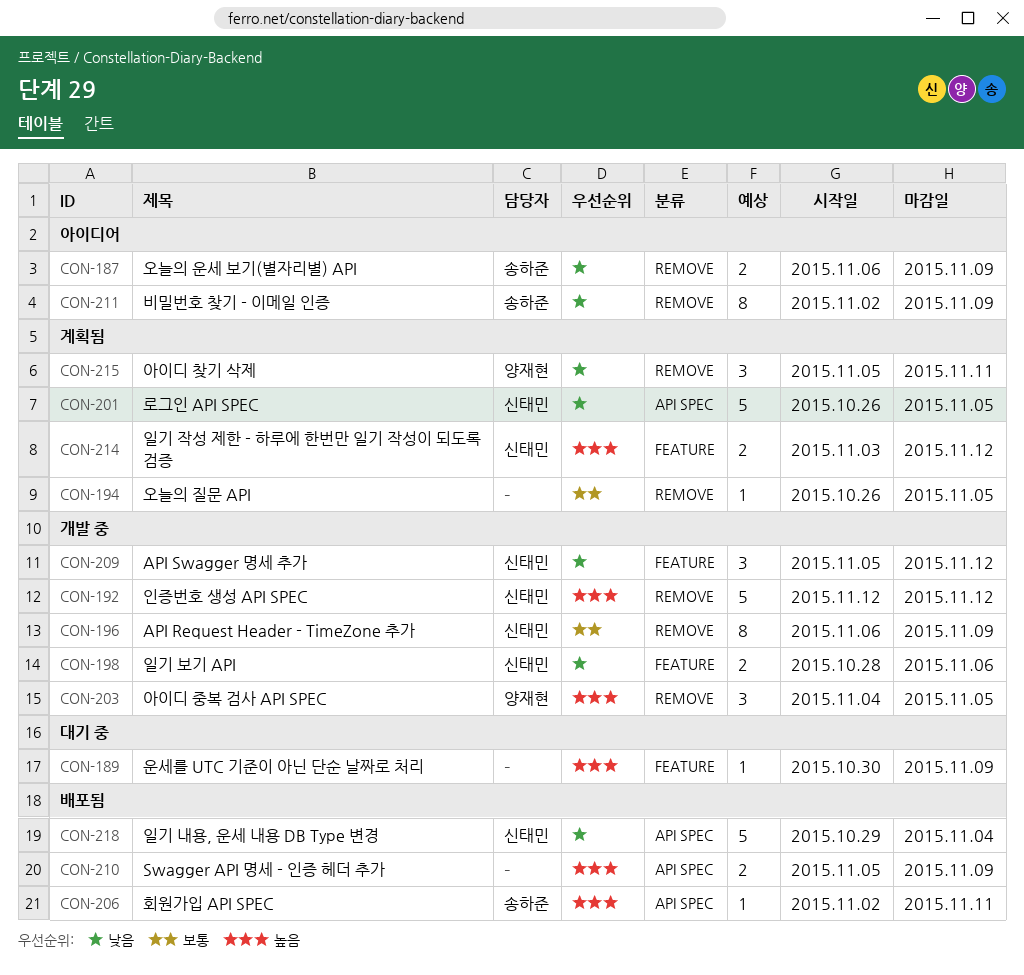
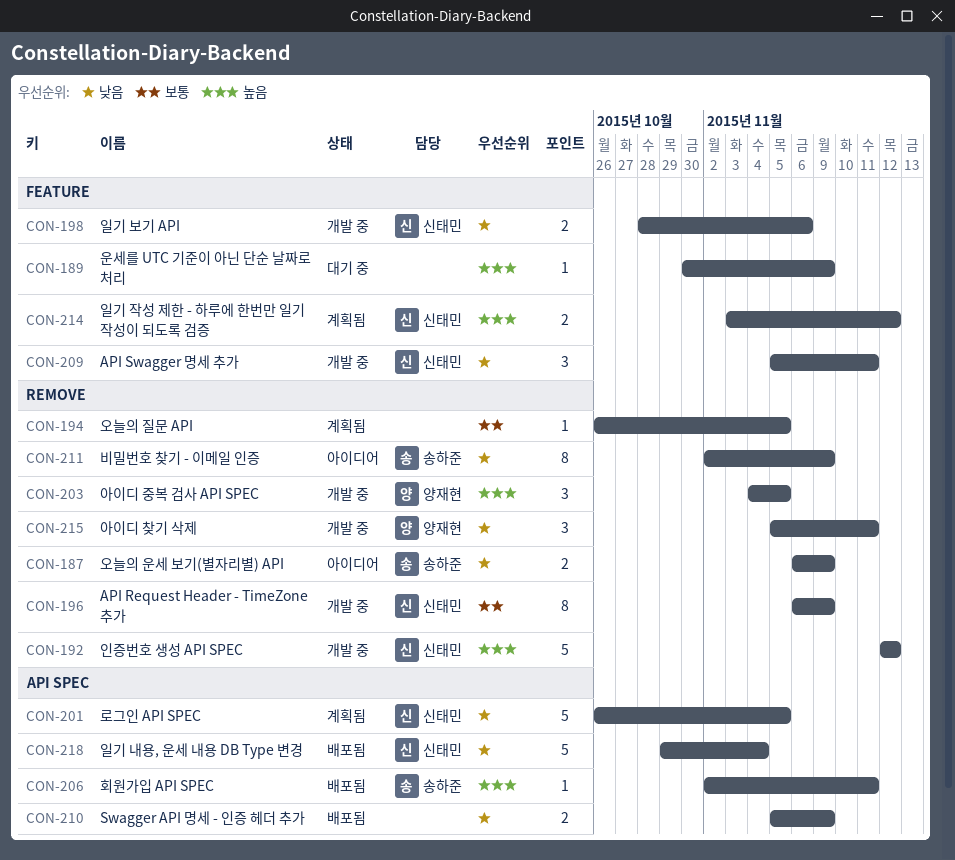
CON-209, due: Nov 12 -> Nov 11
CON-210, priority: 높음 -> 낮음
CON-215, status: 계획됨 -> 개발 중

